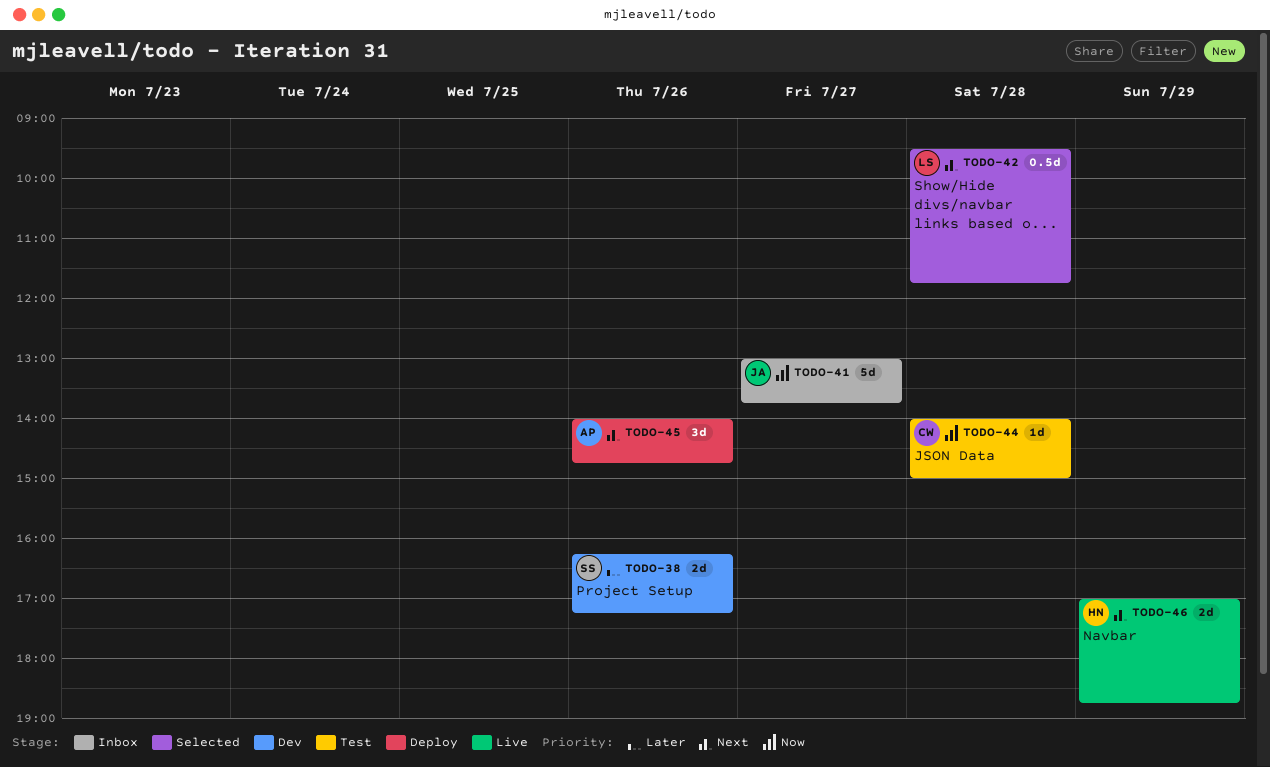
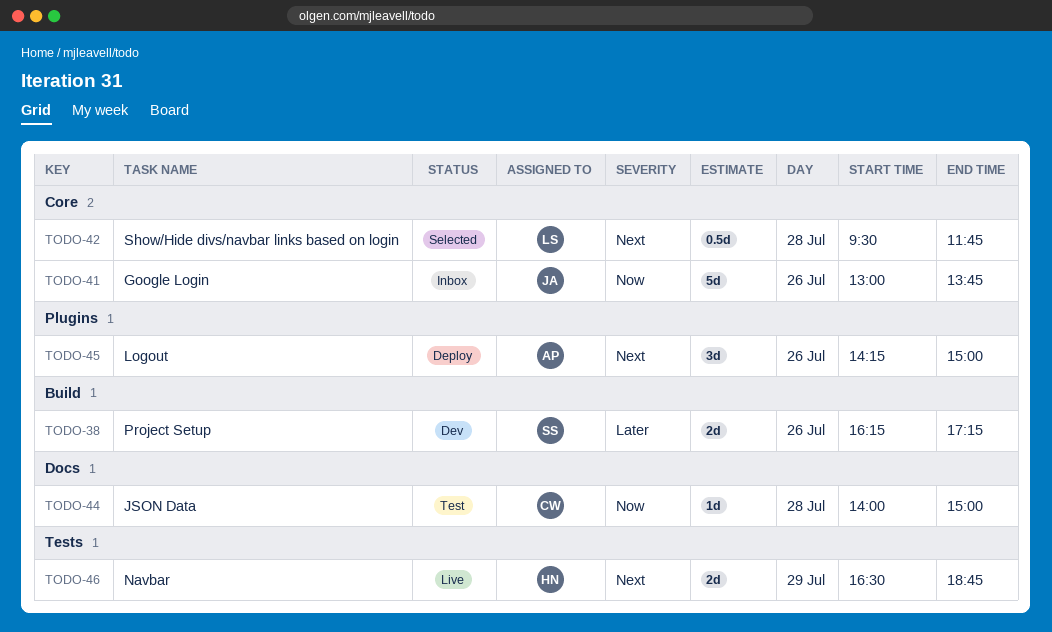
TODO-41, day: Jul 27 -> Jul 26
TODO-45, begins: 14:00 -> 14:15
TODO-45, ends: 14:45 -> 15:00
TODO-46, begins: 17:00 -> 16:30

